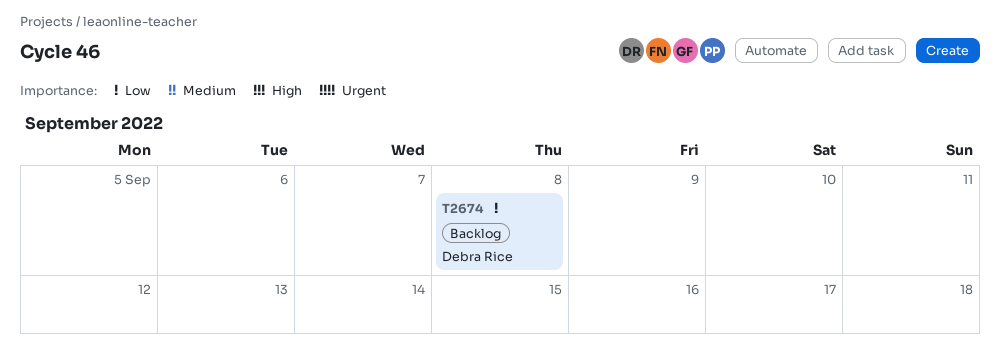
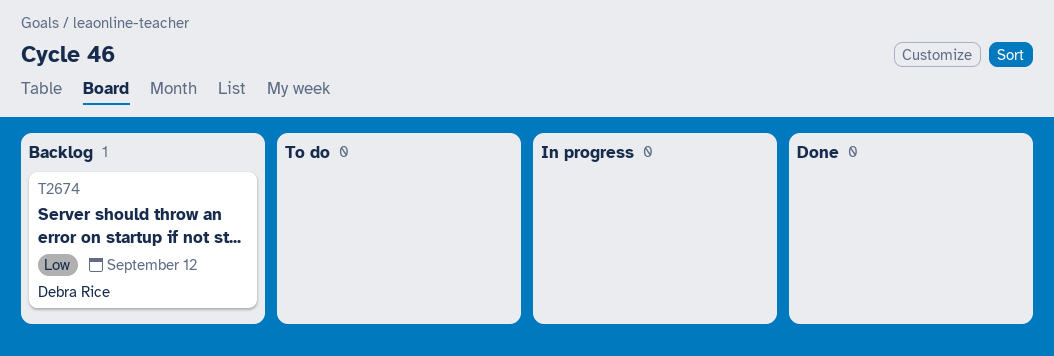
T2674, due: Sep 8 -> Sep 12

